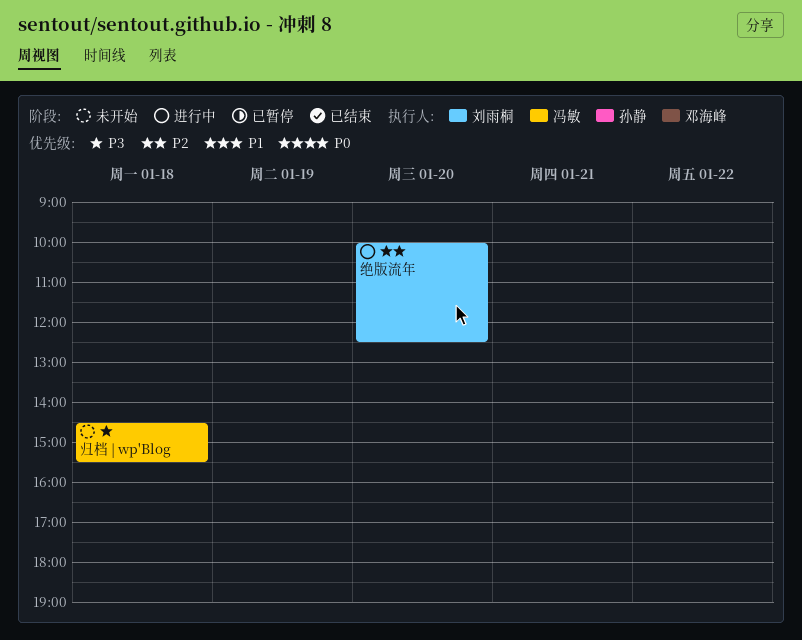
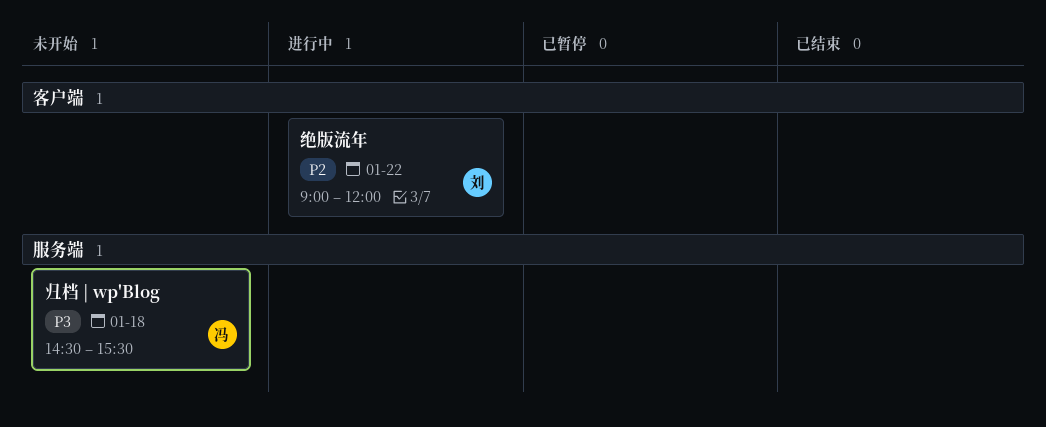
绝版流年, day: Jan 20 -> Jan 22
绝版流年, begins: 10:00 -> 09:00
绝版流年, ends: 12:30 -> 12:00

